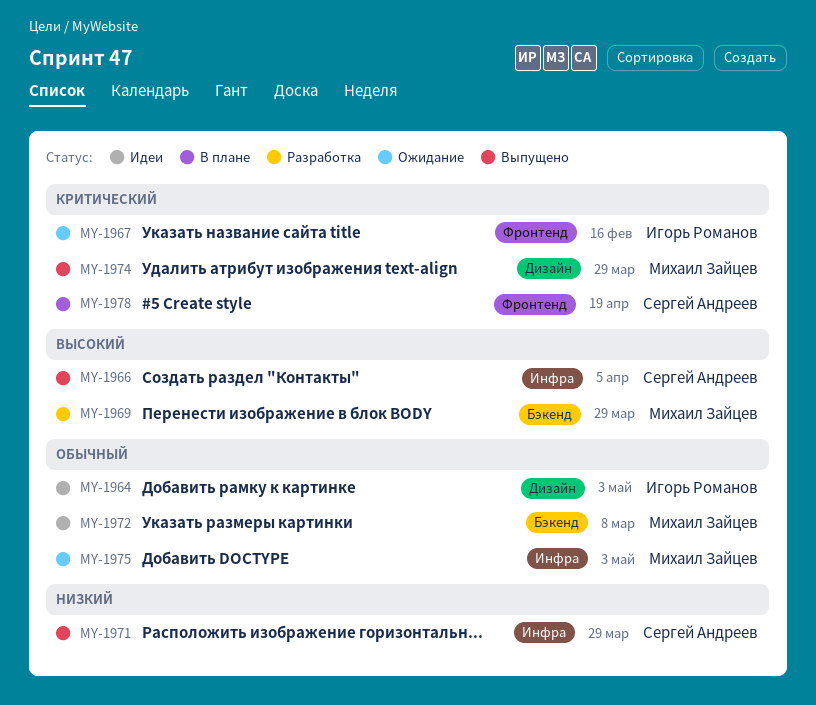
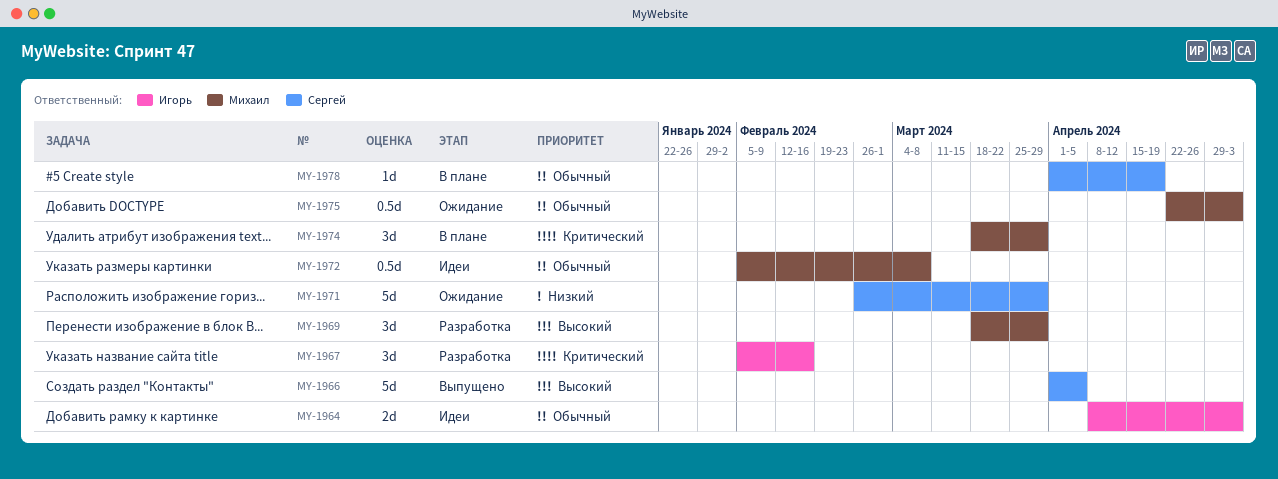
MY-1967, status: Ожидание -> Разработка
MY-1971, status: Выпущено -> Ожидание
MY-1974, status: Выпущено -> В плане
MY-1978, priority: Критический -> Обычный

